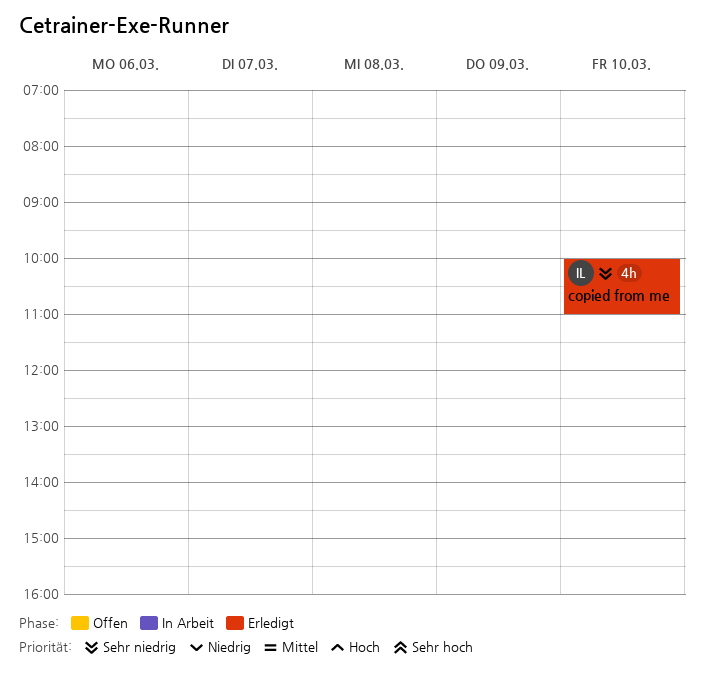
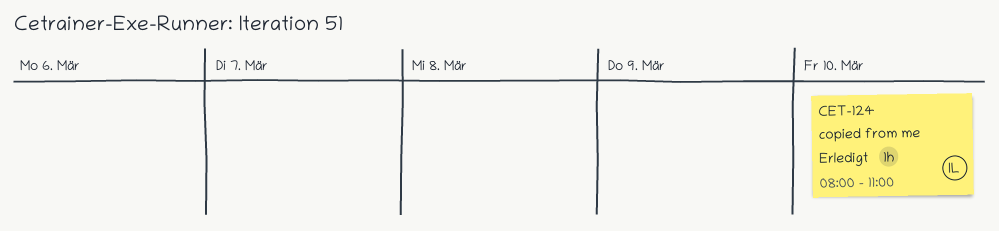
copied from me, estimate: 4h -> 1h
copied from me, begins: 10:00 -> 08:00

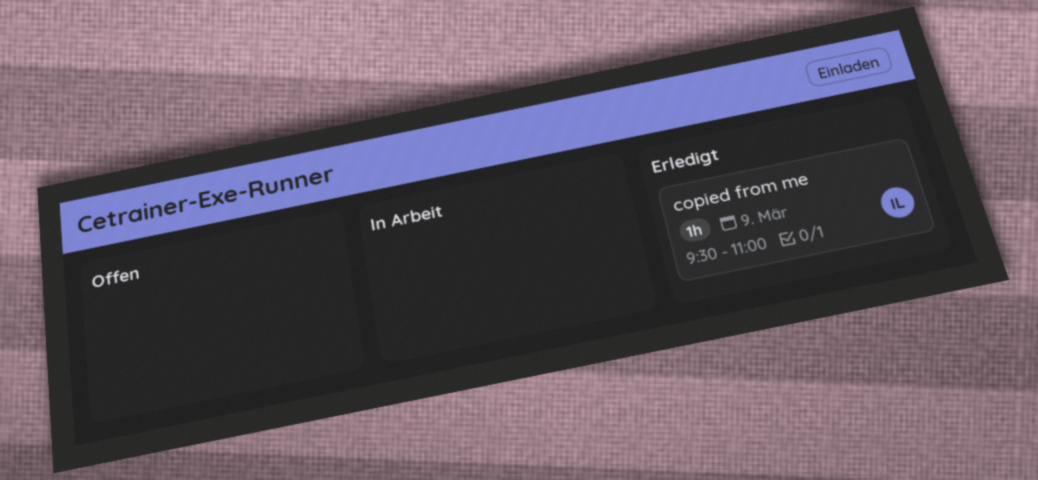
copied from me, day: Mar 10 -> Mar 9
copied from me, begins: 08:00 -> 09:30

